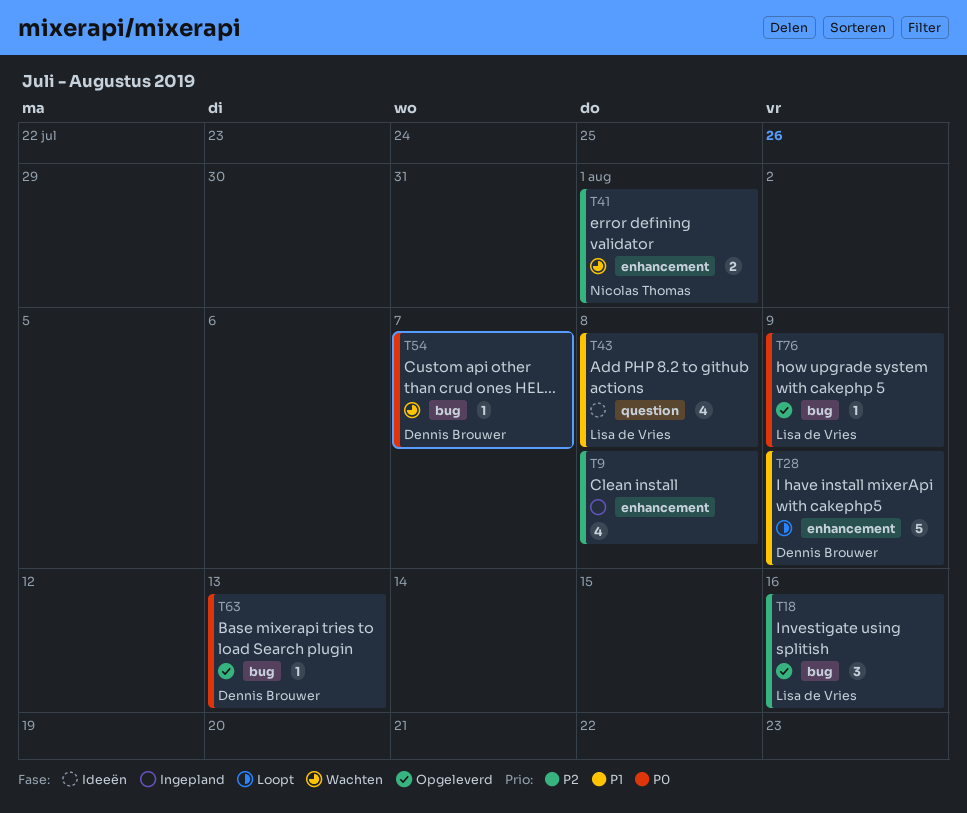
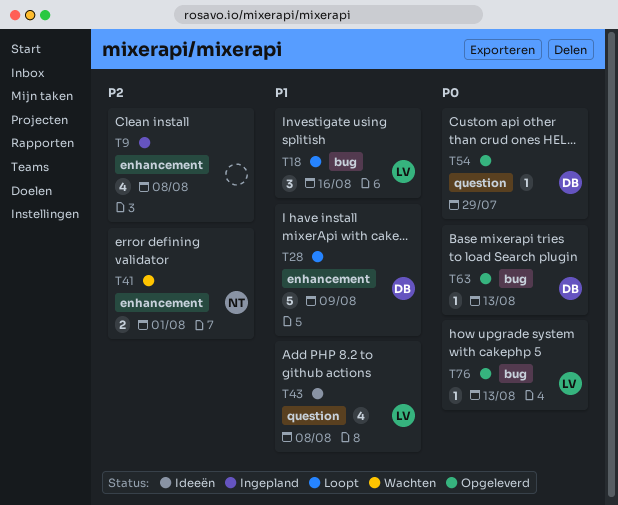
T18, status: Opgeleverd -> Loopt
T18, priority: P2 -> P1
T54, status: Wachten -> Opgeleverd
T54, label: bug -> question
T54, due: Aug 7 -> Jul 29
T76, due: Aug 9 -> Aug 13

